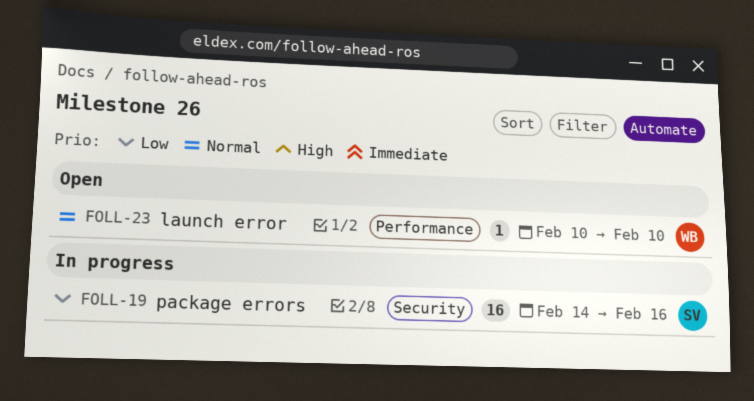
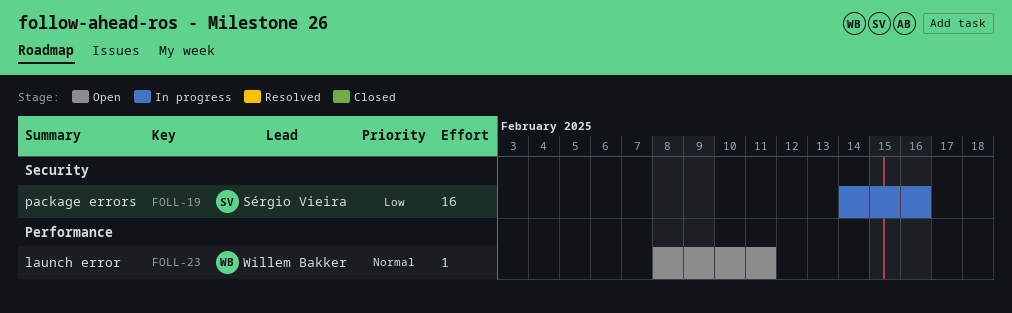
FOLL-23, start: Feb 10 -> Feb 8
FOLL-23, due: Feb 10 -> Feb 11

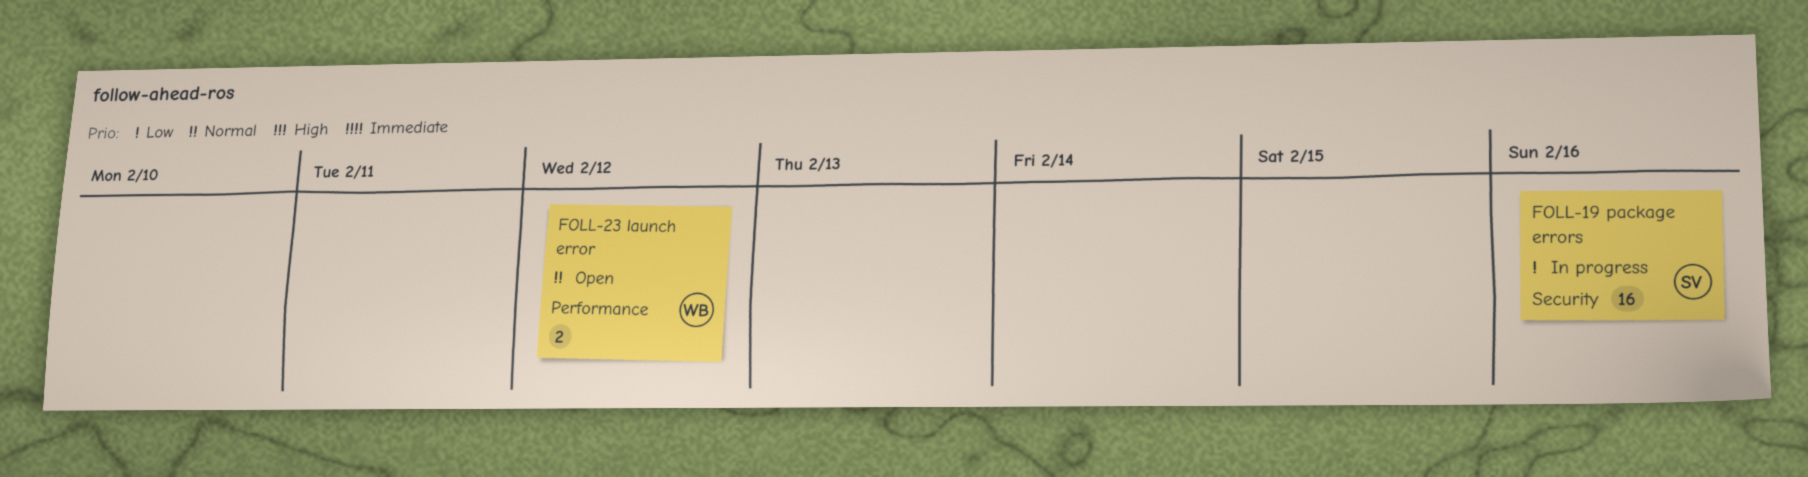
FOLL-23, estimate: 1 -> 2
FOLL-23, due: Feb 11 -> Feb 12

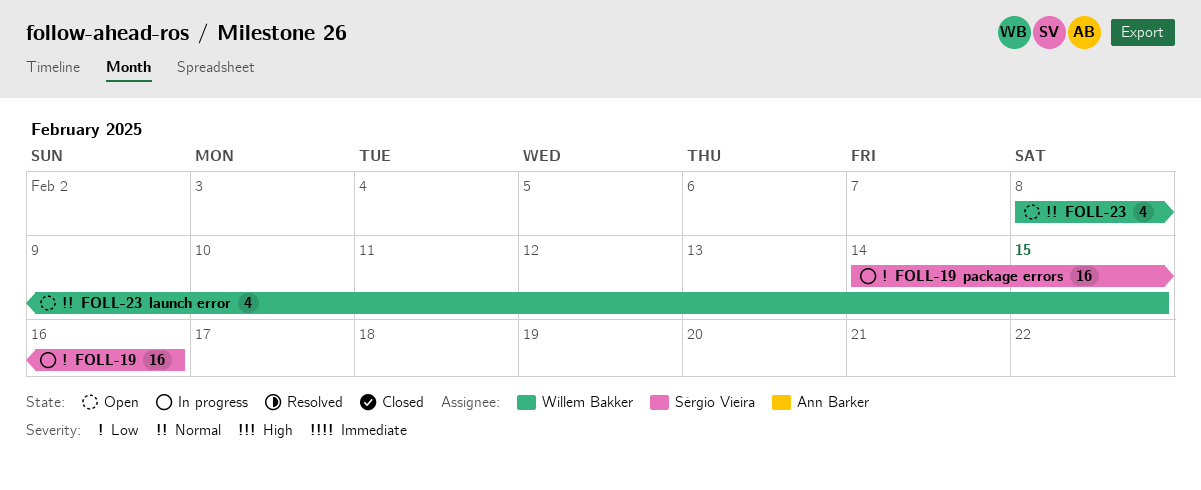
FOLL-23, estimate: 2 -> 4
FOLL-23, due: Feb 12 -> Feb 15

